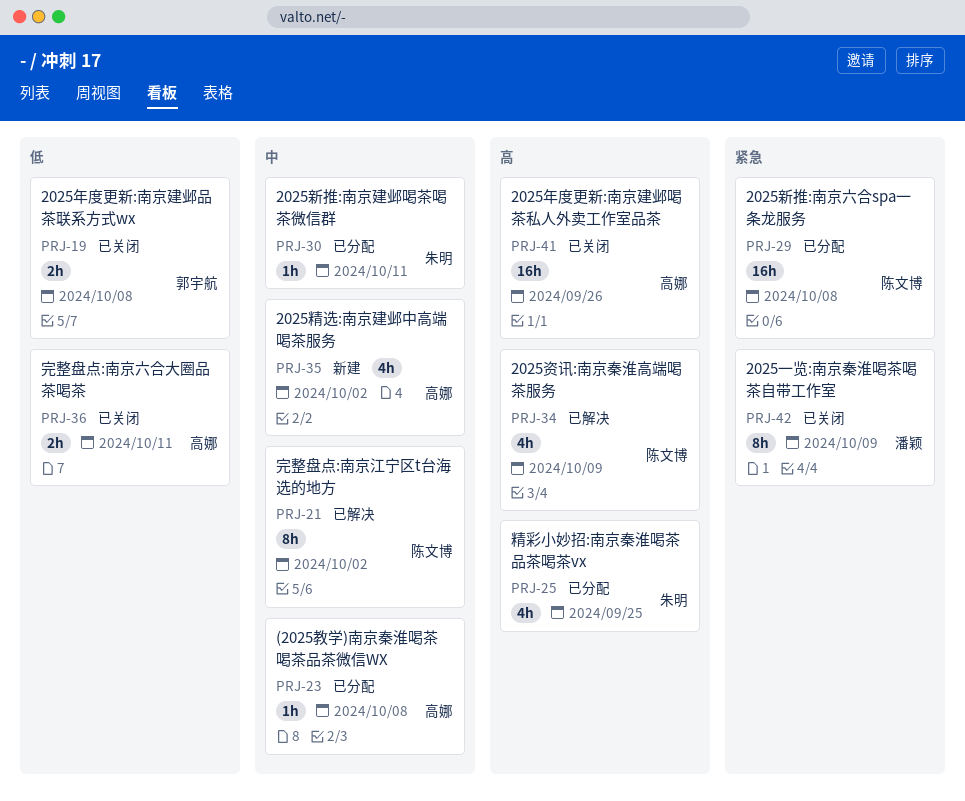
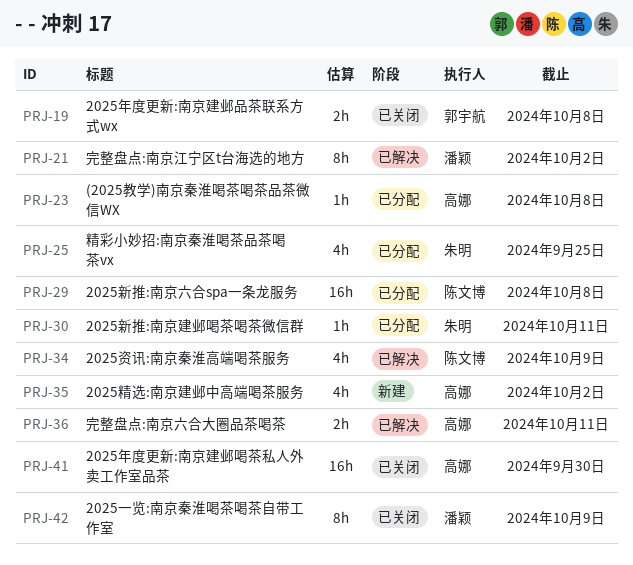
PRJ-21, owner: 陈文博 -> 潘颖
PRJ-36, status: 已关闭 -> 已解决
PRJ-41, due: Sep 26 -> Sep 30

